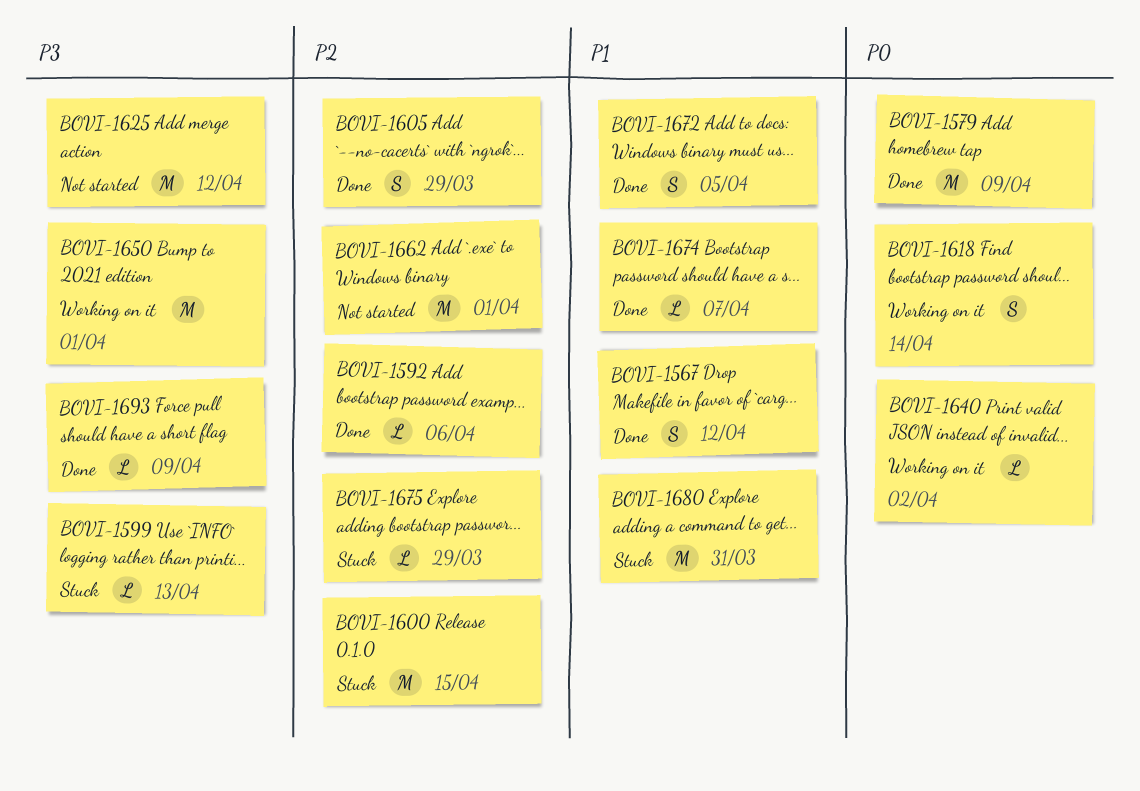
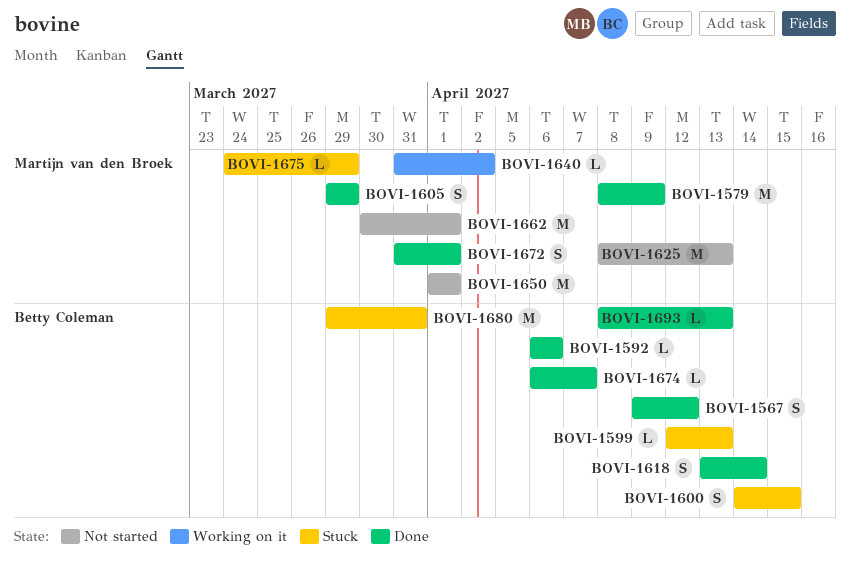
BOVI-1600, estimate: M -> S
BOVI-1618, status: Working on it -> Done
BOVI-1625, due: Apr 12 -> Apr 13
BOVI-1650, status: Working on it -> Not started
BOVI-1672, due: Apr 5 -> Apr 1
BOVI-1693, due: Apr 9 -> Apr 13

